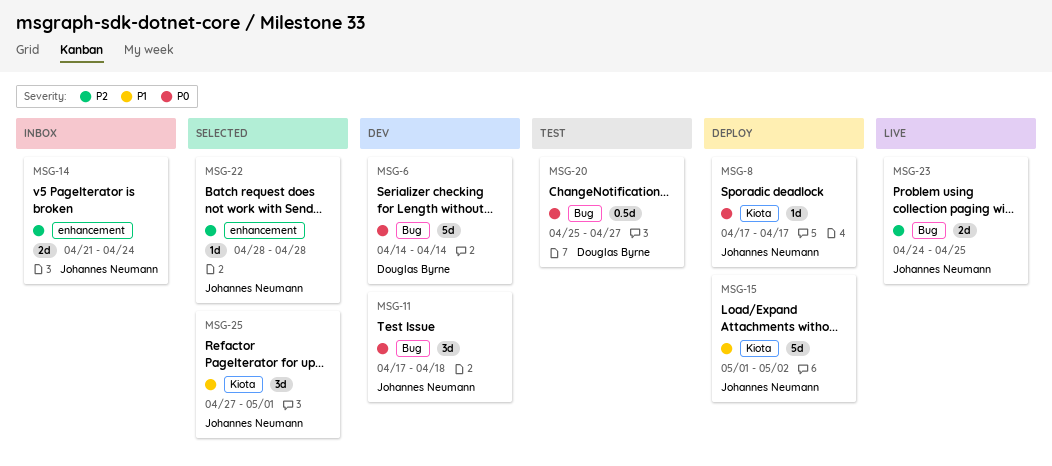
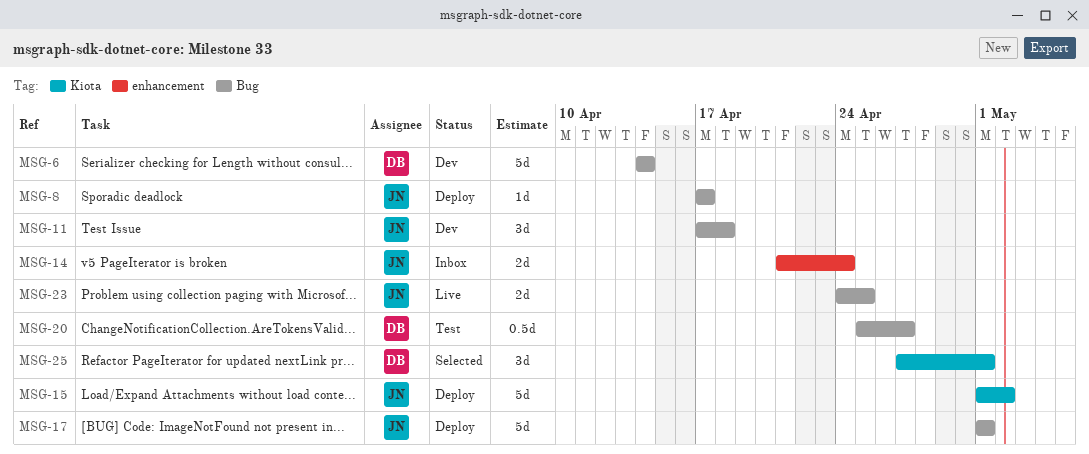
MSG-8, label: Kiota -> Bug
MSG-17: none -> present
MSG-22: present -> none
MSG-25, owner: Johannes Neumann -> Douglas Byrne

